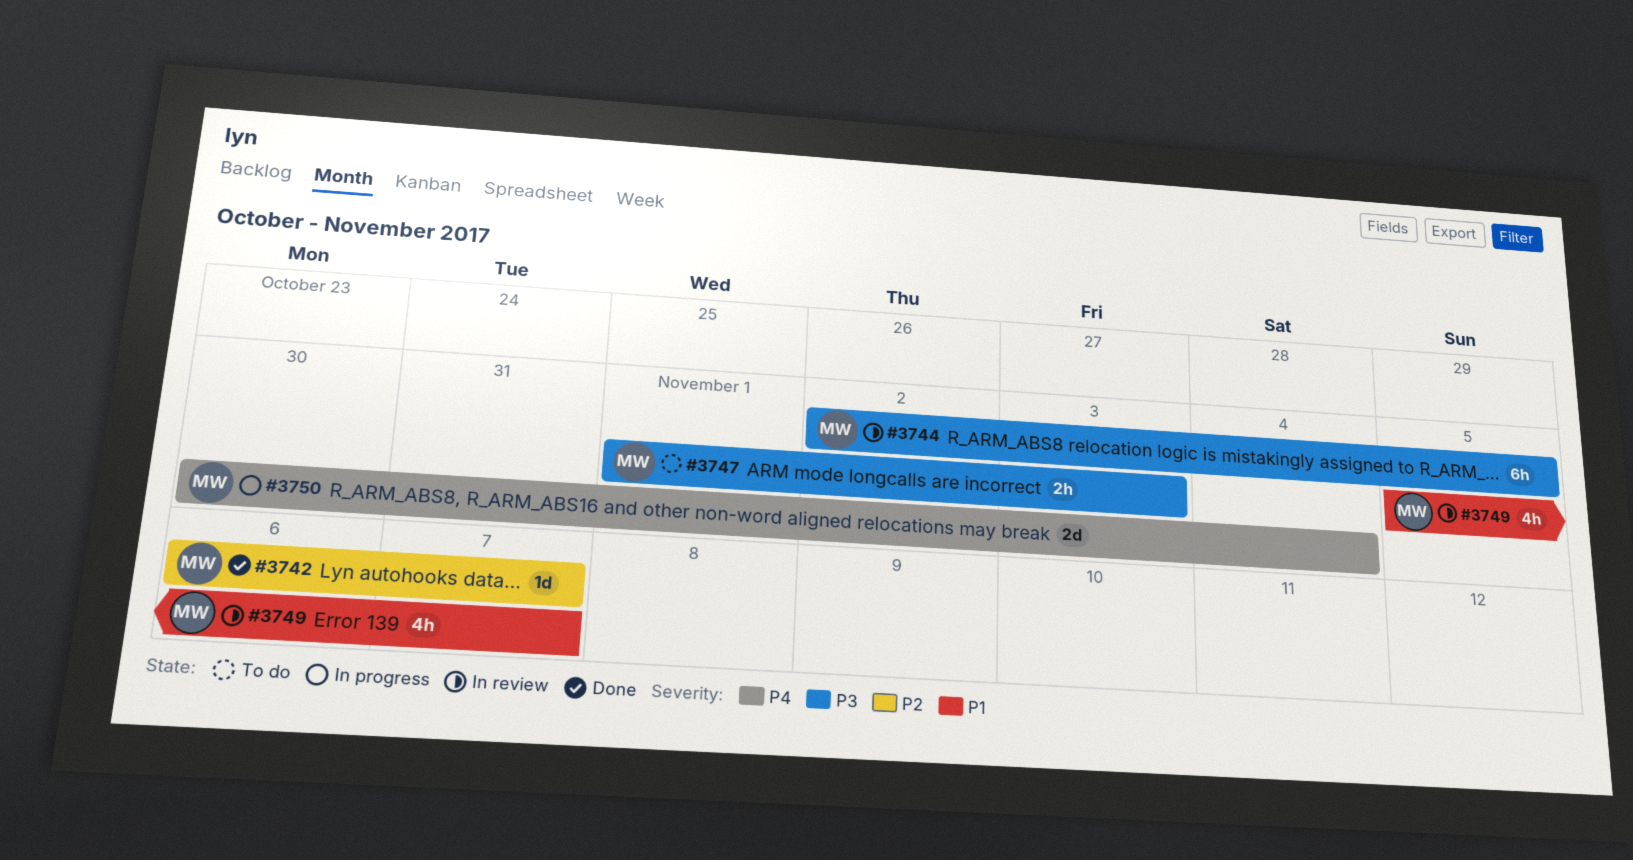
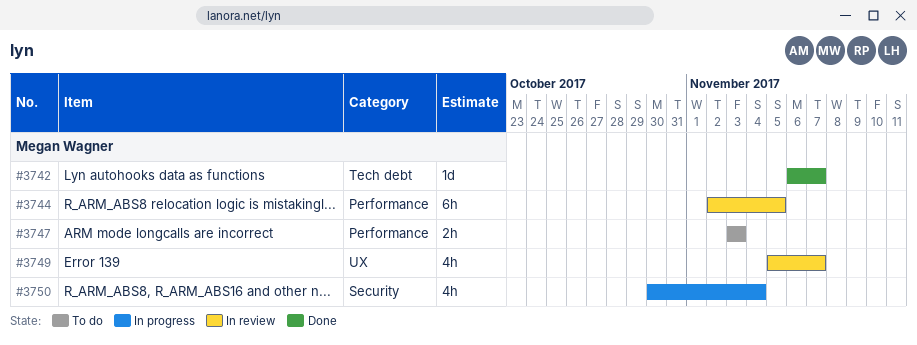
#3747, start: Nov 1 -> Nov 3
#3750, estimate: 2d -> 4h

